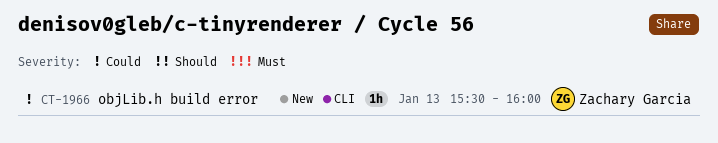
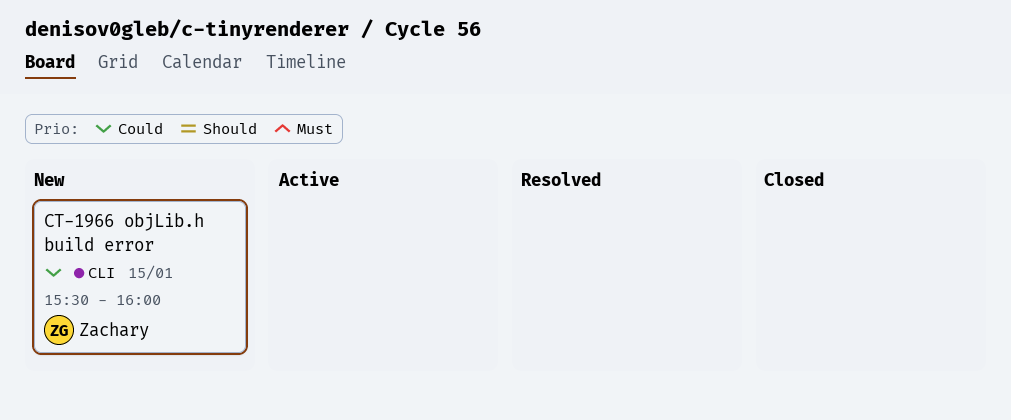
CT-1966, day: Jan 13 -> Jan 15

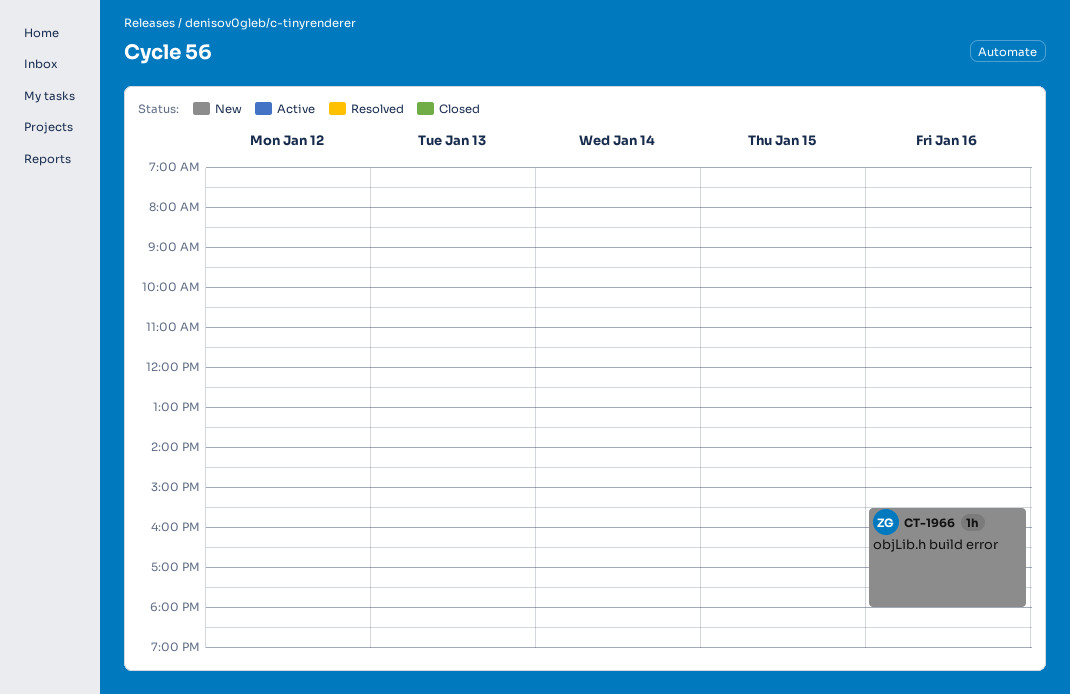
CT-1966, day: Jan 15 -> Jan 16
CT-1966, ends: 16:00 -> 18:00

